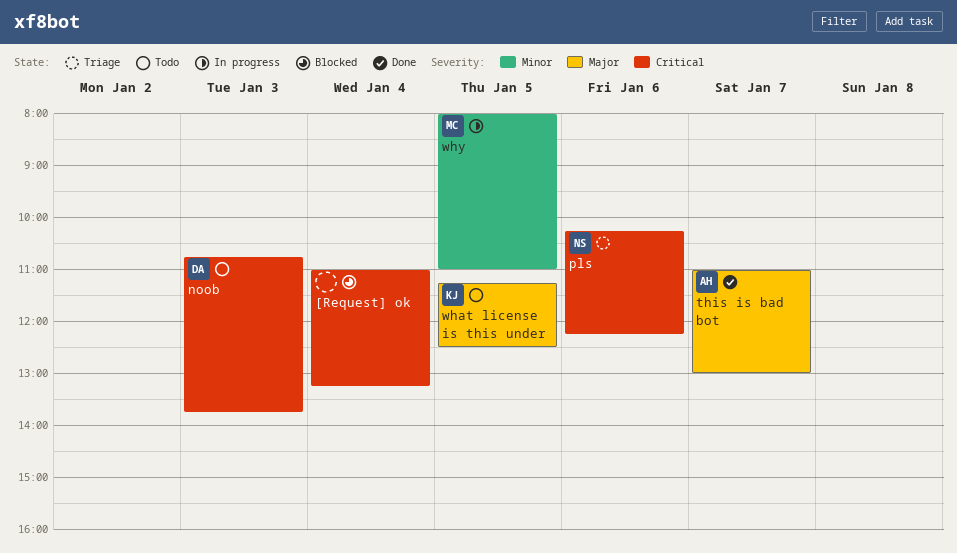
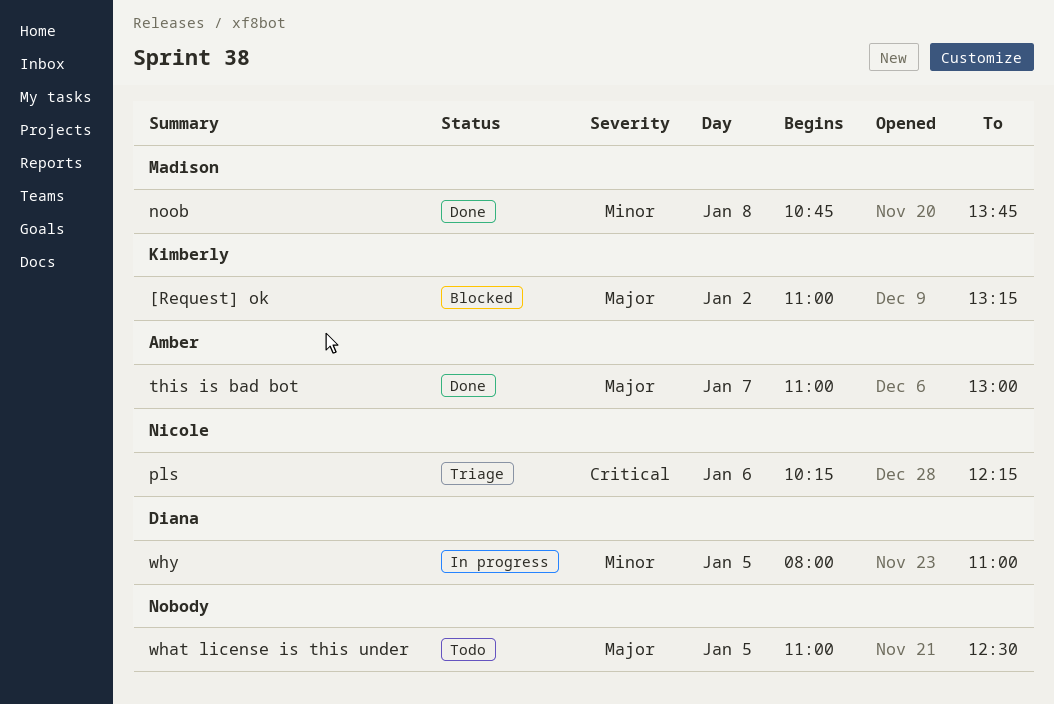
[Request] ok, owner: none -> Kimberly
[Request] ok, priority: Critical -> Major
[Request] ok, day: Jan 4 -> Jan 2
noob, status: Todo -> Done
noob, owner: Diana -> Madison
noob, priority: Critical -> Minor
noob, day: Jan 3 -> Jan 8
what license is this under, owner: Kimberly -> none
what license is this under, begins: 11:15 -> 11:00
why, owner: Madison -> Diana

